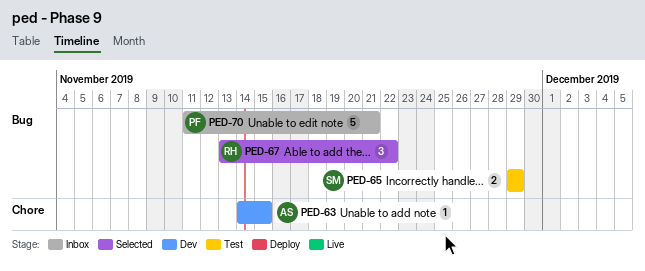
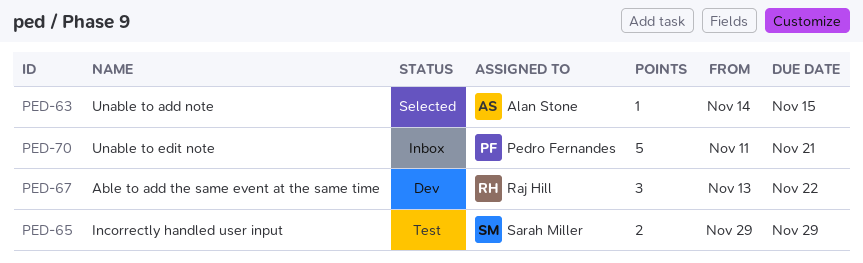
PED-63, status: Dev -> Selected
PED-67, status: Selected -> Dev

